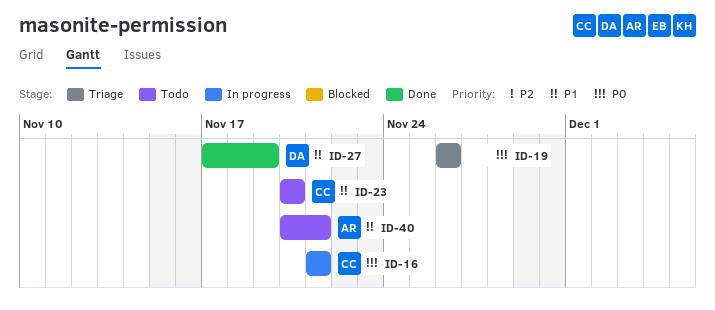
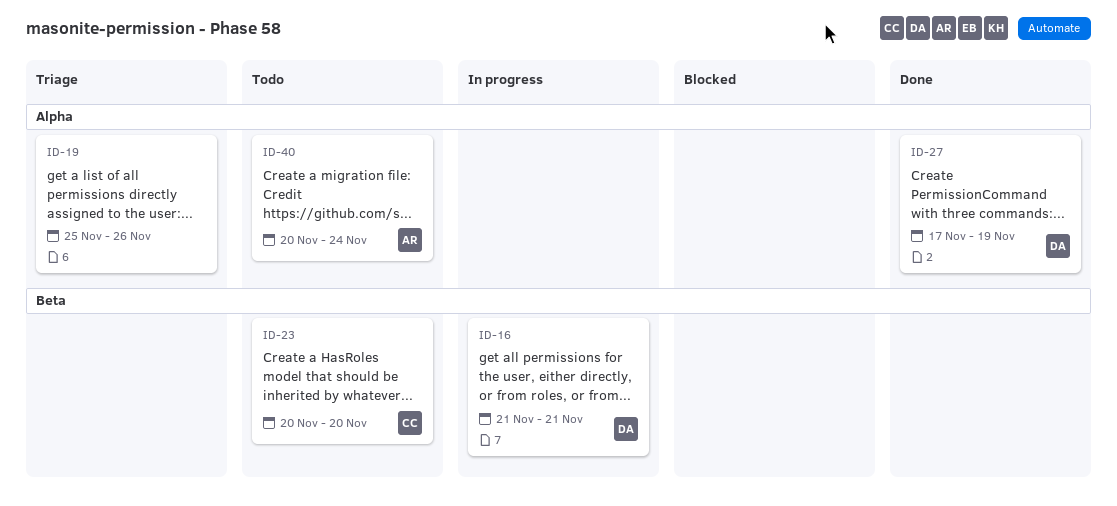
ID-16, owner: CC -> DA
ID-19, start: Nov 26 -> Nov 25
ID-40, due: Nov 21 -> Nov 24

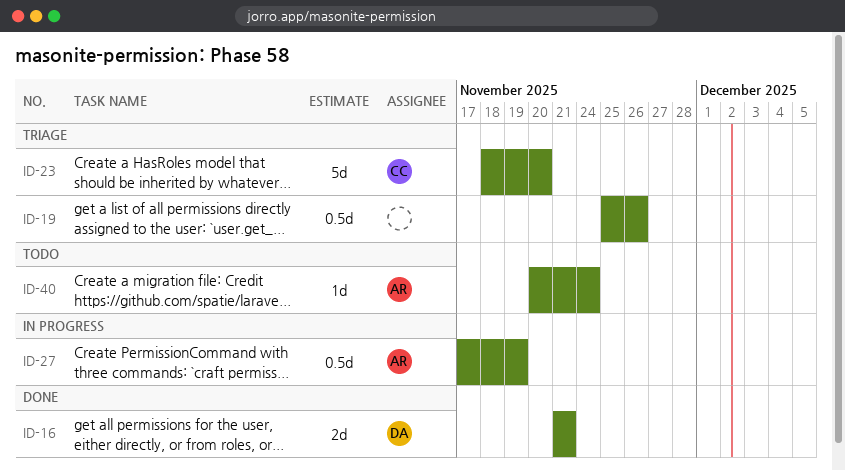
ID-16, status: In progress -> Done
ID-23, status: Todo -> Triage
ID-23, start: Nov 20 -> Nov 18
ID-27, status: Done -> In progress
ID-27, owner: DA -> AR

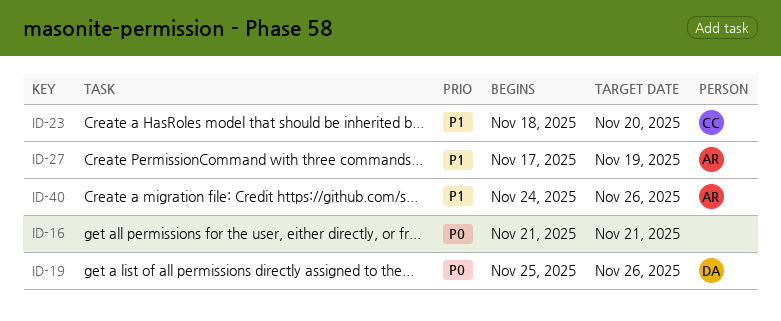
ID-16, owner: DA -> none
ID-19, owner: none -> DA
ID-40, start: Nov 20 -> Nov 24
ID-40, due: Nov 24 -> Nov 26

